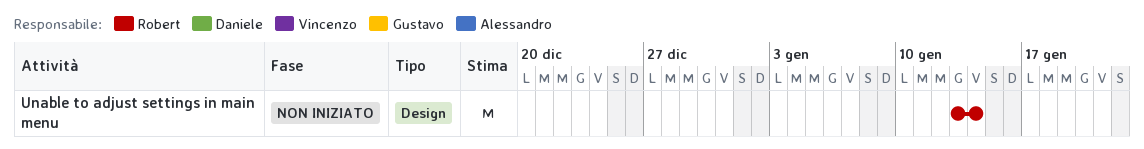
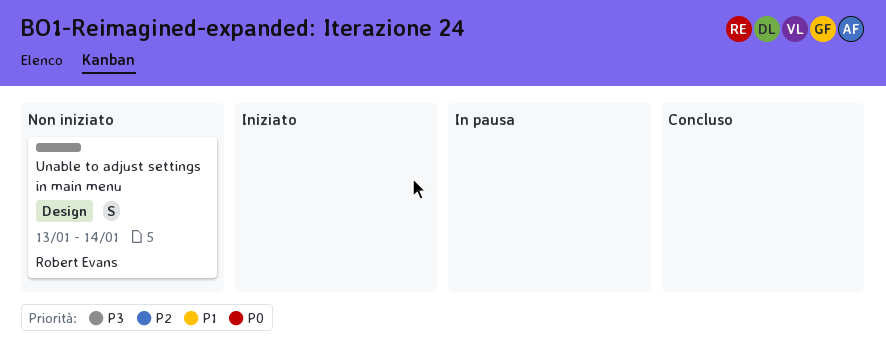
Unable to adjust settings in main menu, estimate: M -> S

